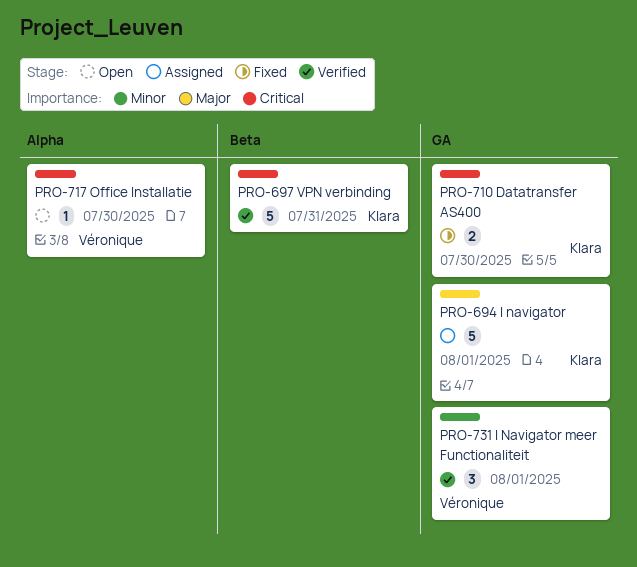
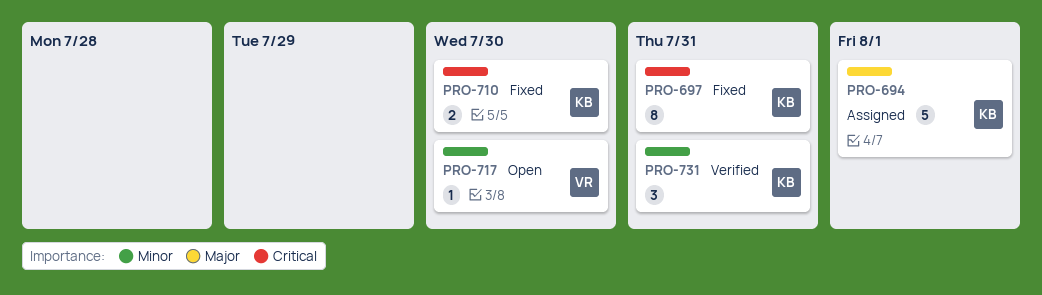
PRO-697, status: Verified -> Fixed
PRO-697, estimate: 5 -> 8
PRO-717, priority: Critical -> Minor
PRO-731, owner: Véronique -> Klara
PRO-731, due: Aug 1 -> Jul 31

